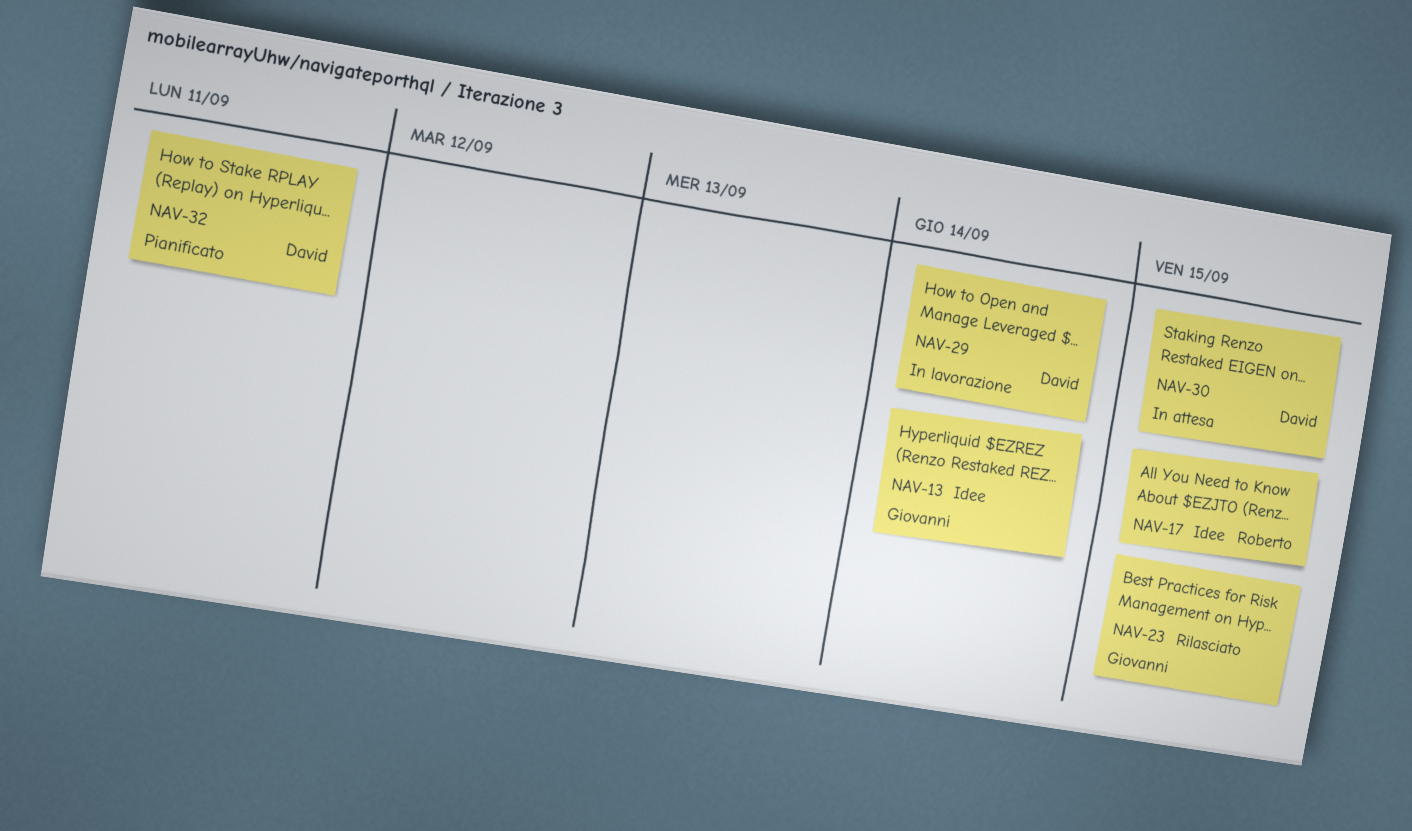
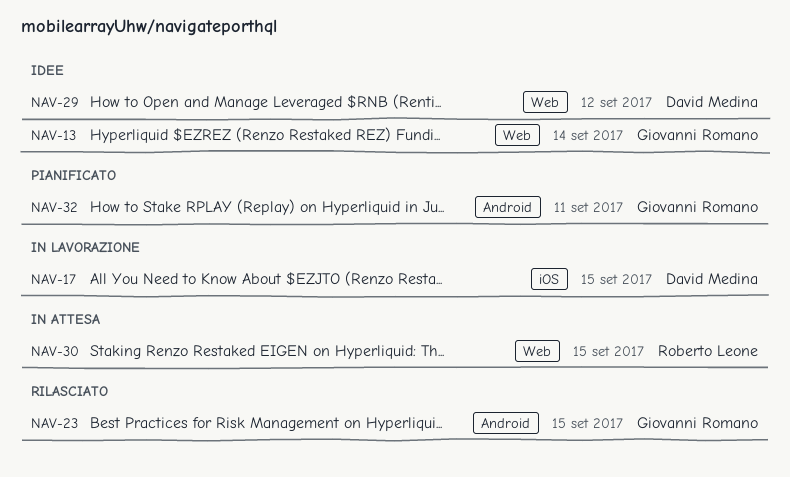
NAV-17, status: Idee -> In lavorazione
NAV-17, owner: Roberto Leone -> David Medina
NAV-29, status: In lavorazione -> Idee
NAV-29, due: Sep 14 -> Sep 12
NAV-30, owner: David Medina -> Roberto Leone
NAV-32, owner: David Medina -> Giovanni Romano

